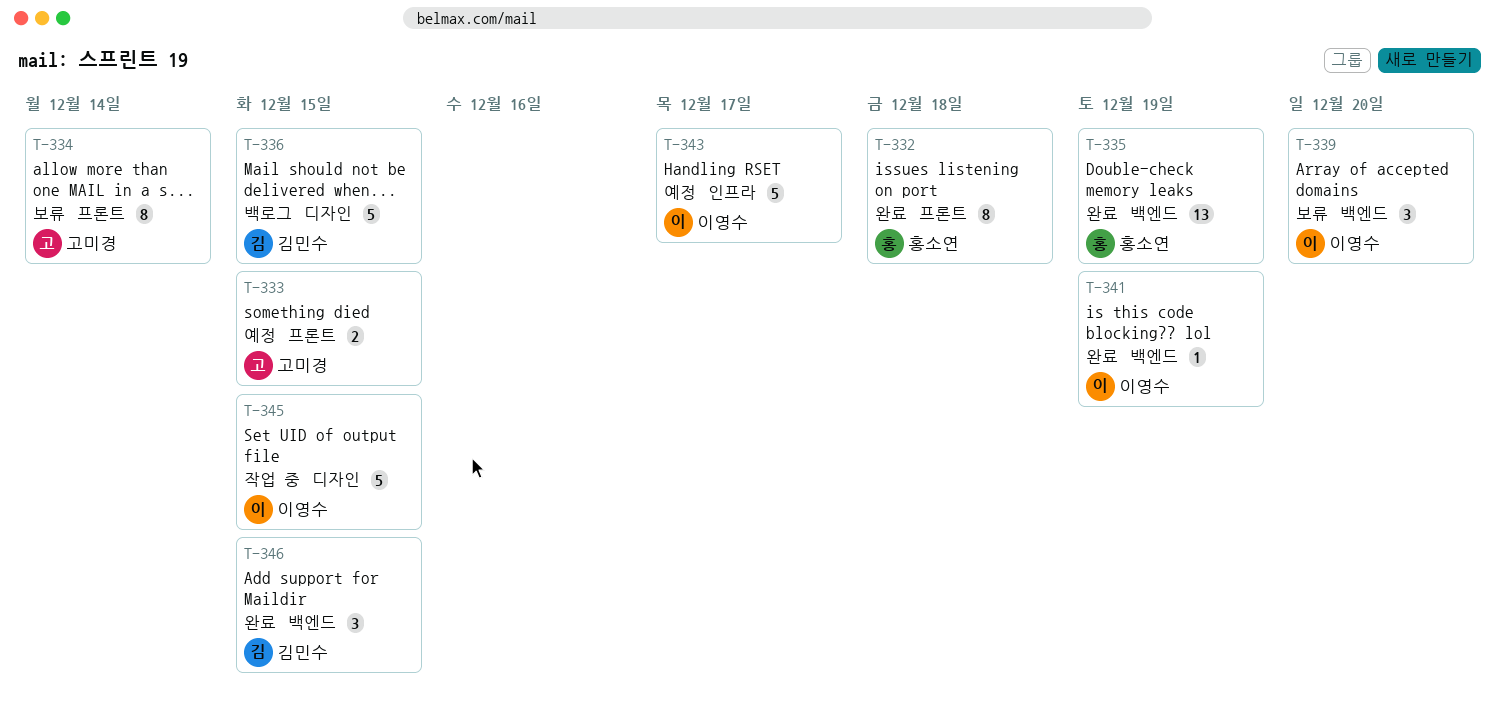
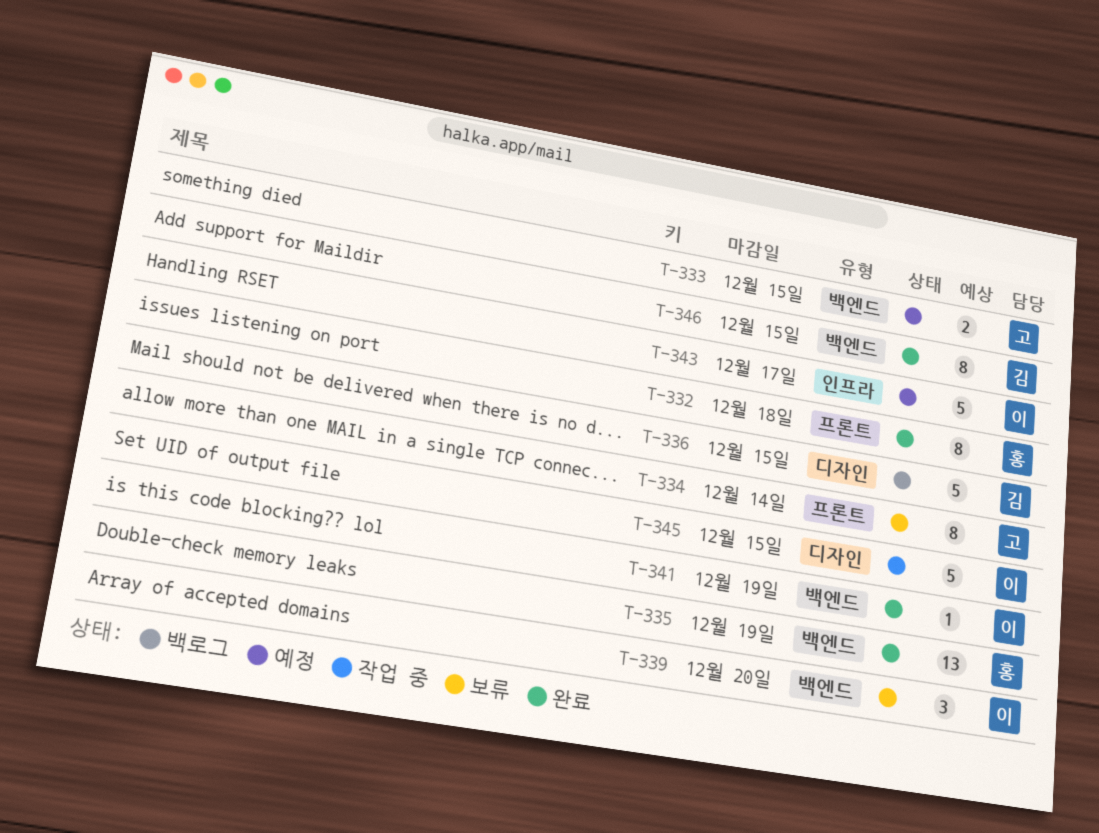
T-333, label: 프론트 -> 백엔드
T-346, estimate: 3 -> 8

